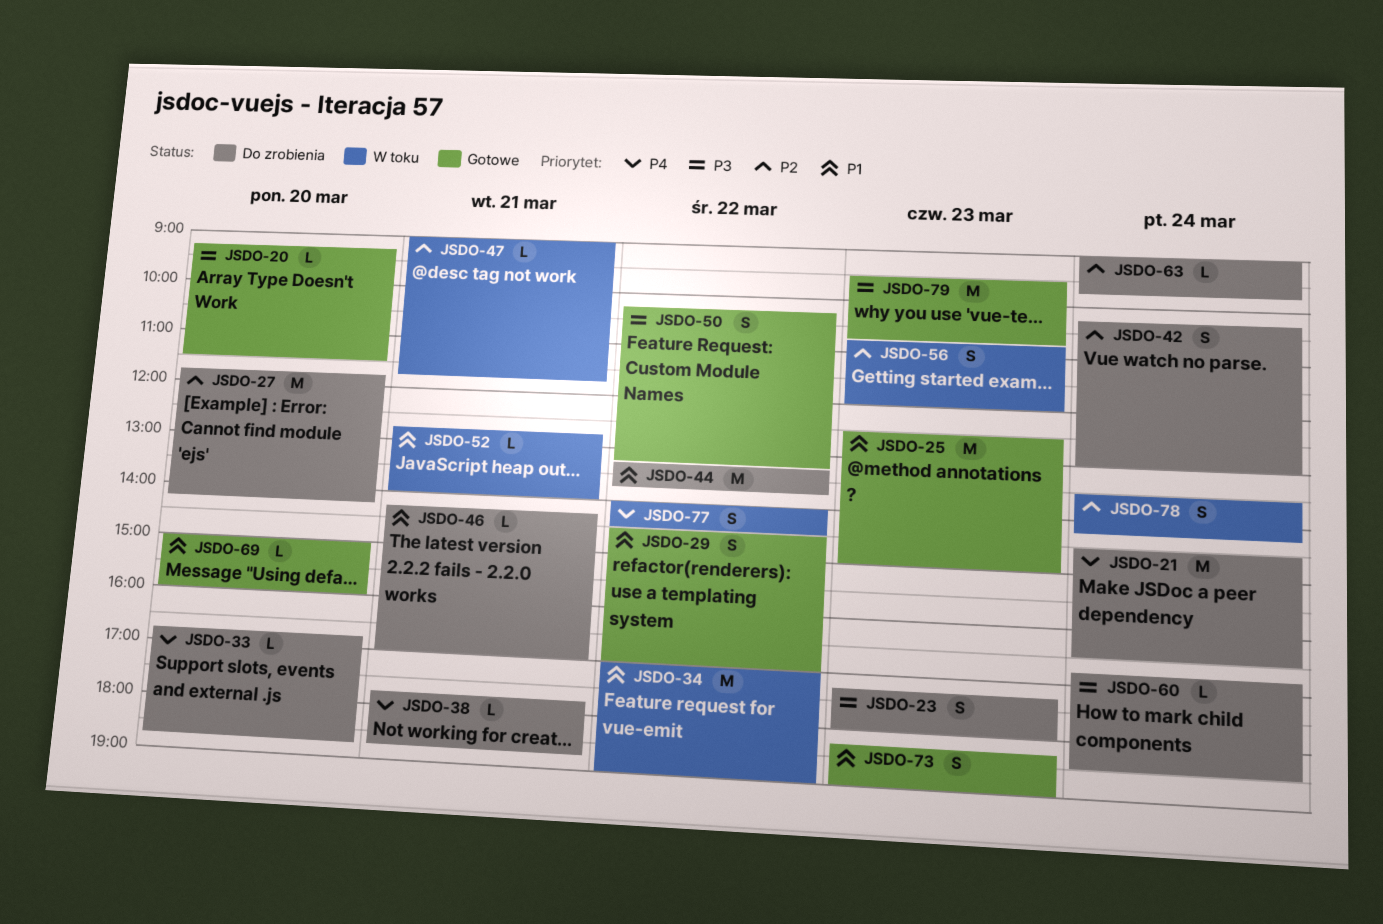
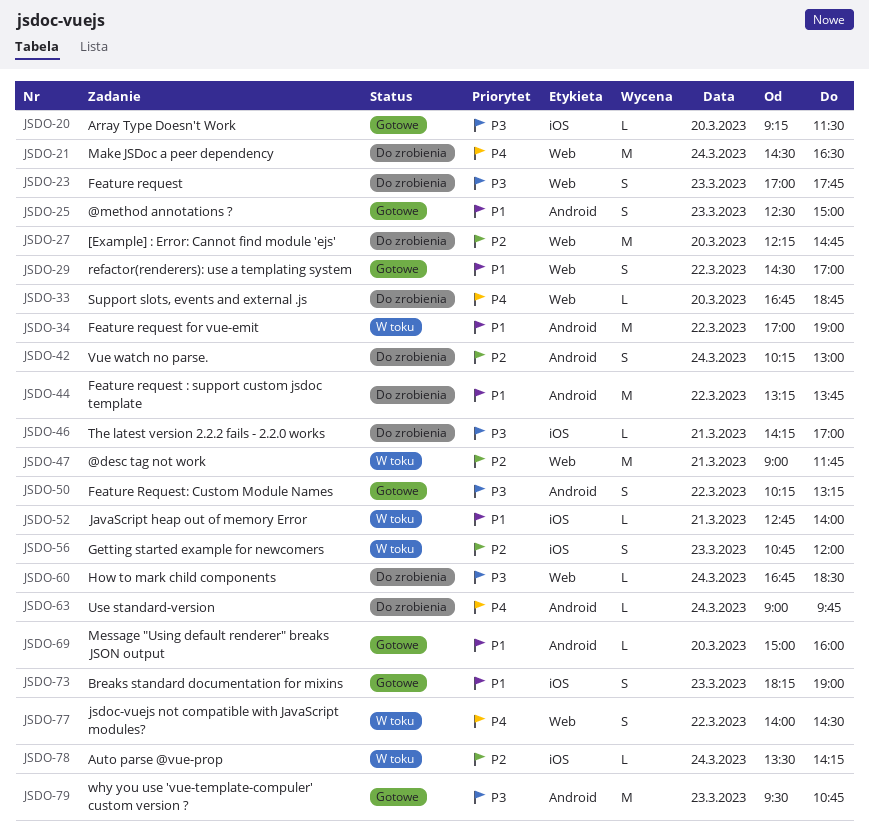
JSDO-23, begins: 17:15 -> 17:00
JSDO-23, ends: 18:00 -> 17:45
JSDO-25, estimate: M -> S
JSDO-27, begins: 11:45 -> 12:15
JSDO-27, ends: 14:15 -> 14:45
JSDO-38: present -> none
JSDO-46, priority: P1 -> P3
JSDO-47, estimate: L -> M
JSDO-63, priority: P2 -> P4
JSDO-78, estimate: S -> L

